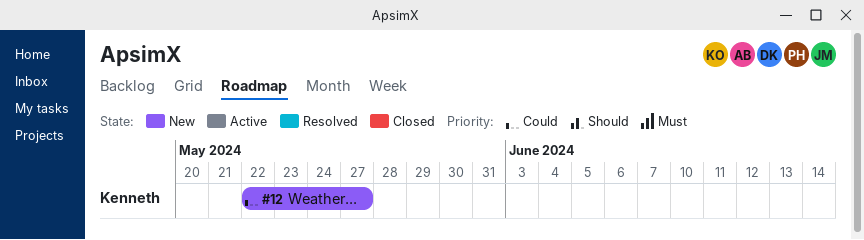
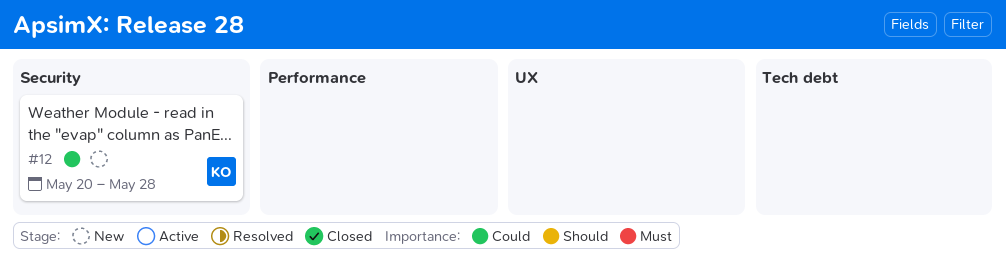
#12, start: May 22 -> May 20
#12, due: May 27 -> May 28

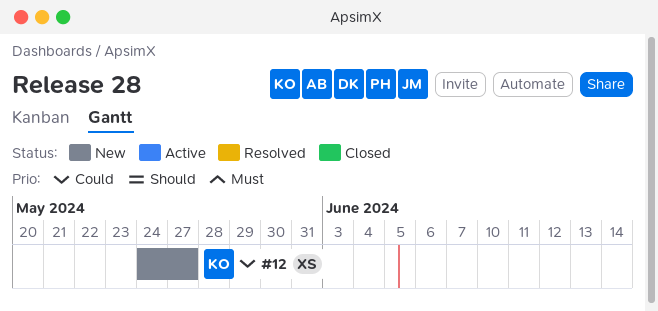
#12, start: May 20 -> May 24
#12, due: May 28 -> May 27

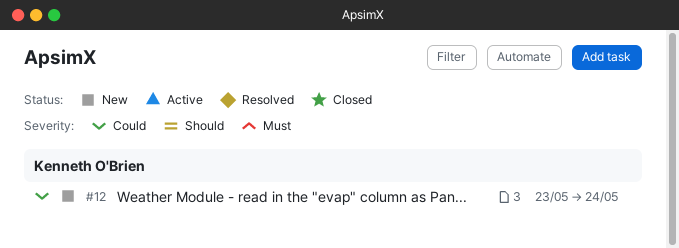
#12, start: May 24 -> May 23
#12, due: May 27 -> May 24

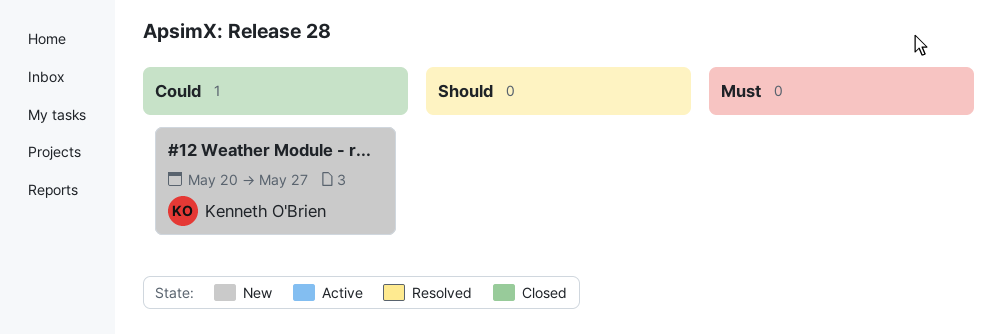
#12, start: May 23 -> May 20
#12, due: May 24 -> May 27

